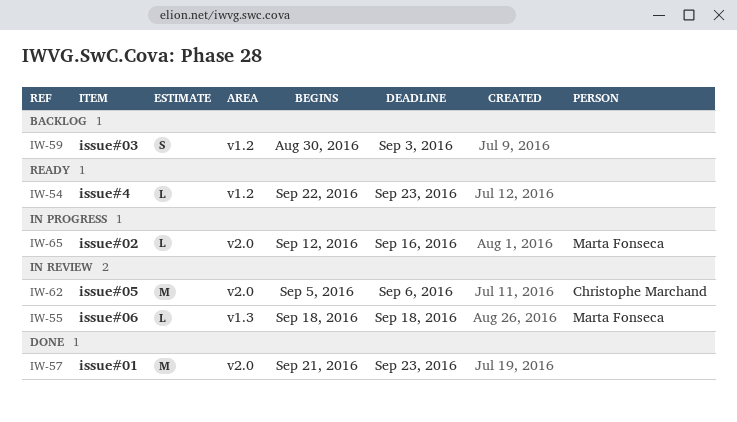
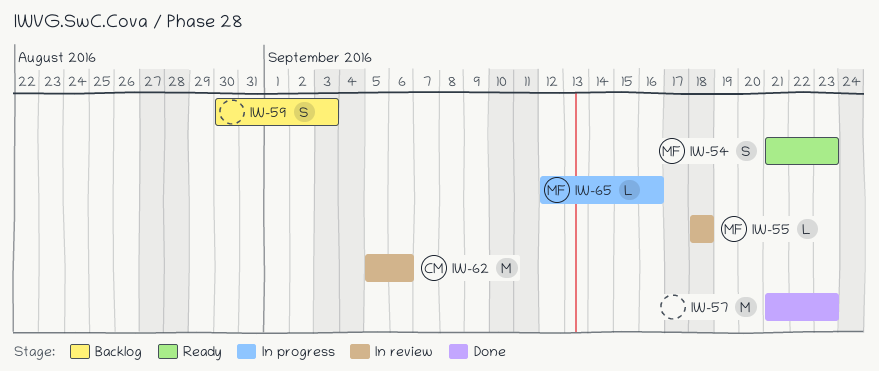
IW-54, owner: none -> Marta Fonseca
IW-54, estimate: L -> S
IW-54, start: Sep 22 -> Sep 21

